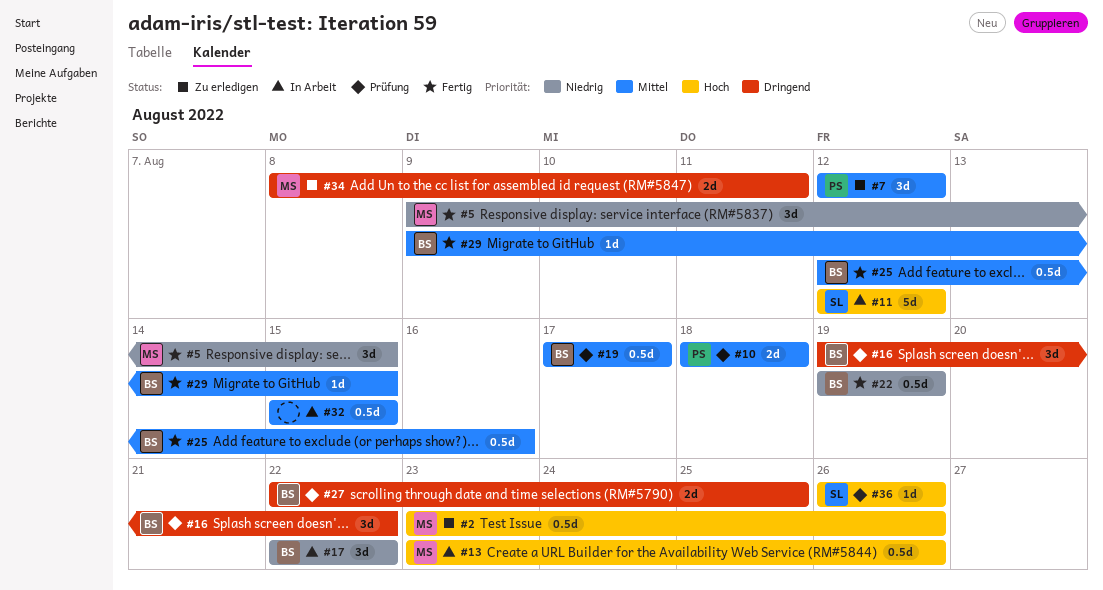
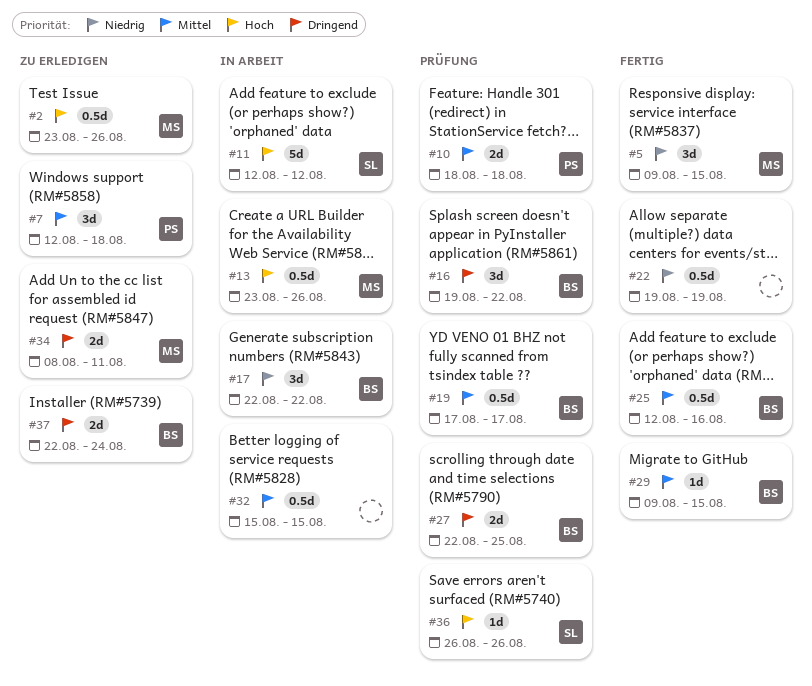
#7, due: Aug 12 -> Aug 18
#22, owner: BS -> none
#37: none -> present

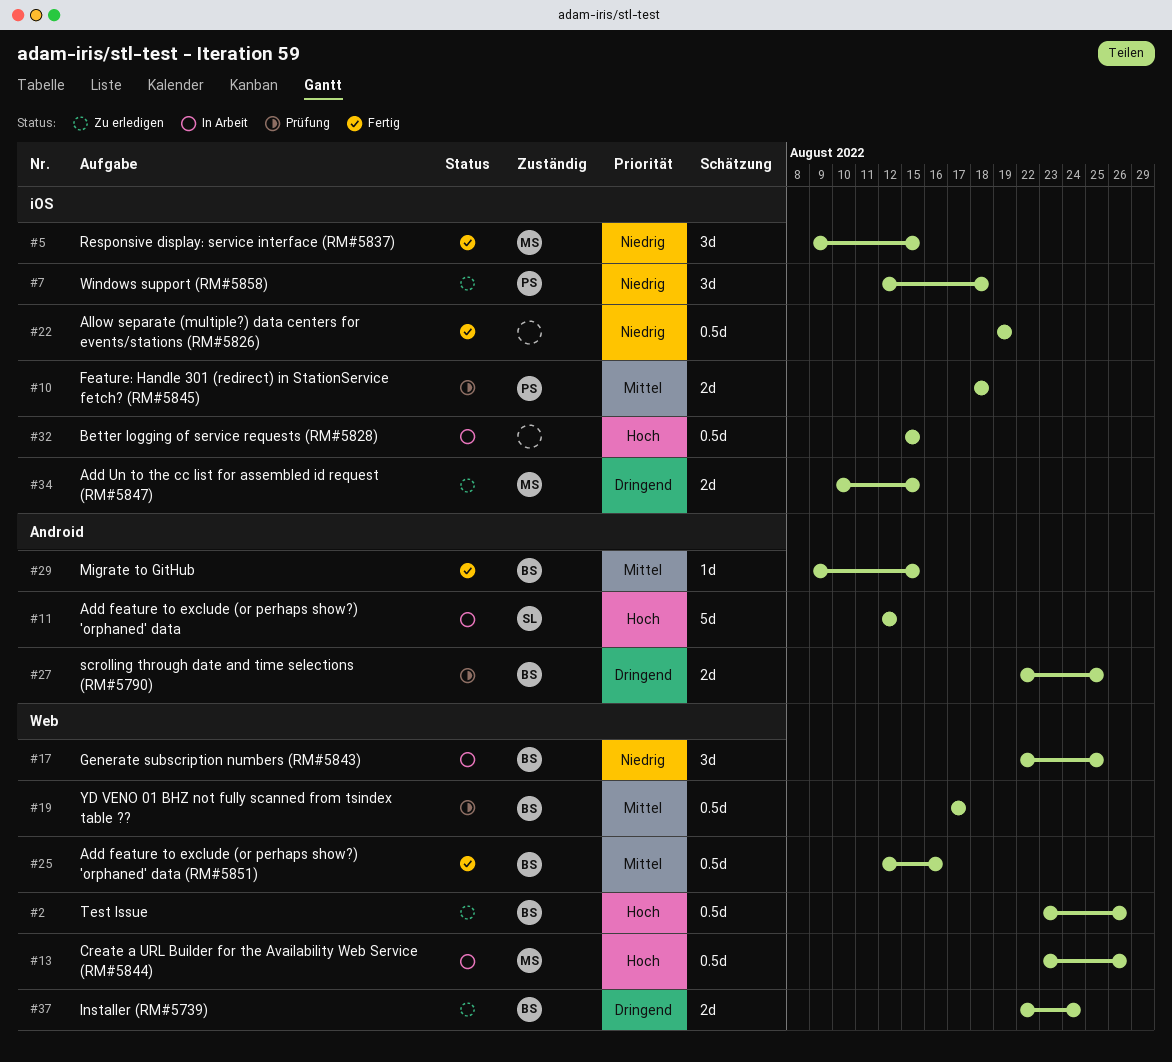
#2, owner: MS -> BS
#7, priority: Mittel -> Niedrig
#16: present -> none
#17, due: Aug 22 -> Aug 25
#32, priority: Mittel -> Hoch
#34, start: Aug 8 -> Aug 10
#34, due: Aug 11 -> Aug 15
#36: present -> none

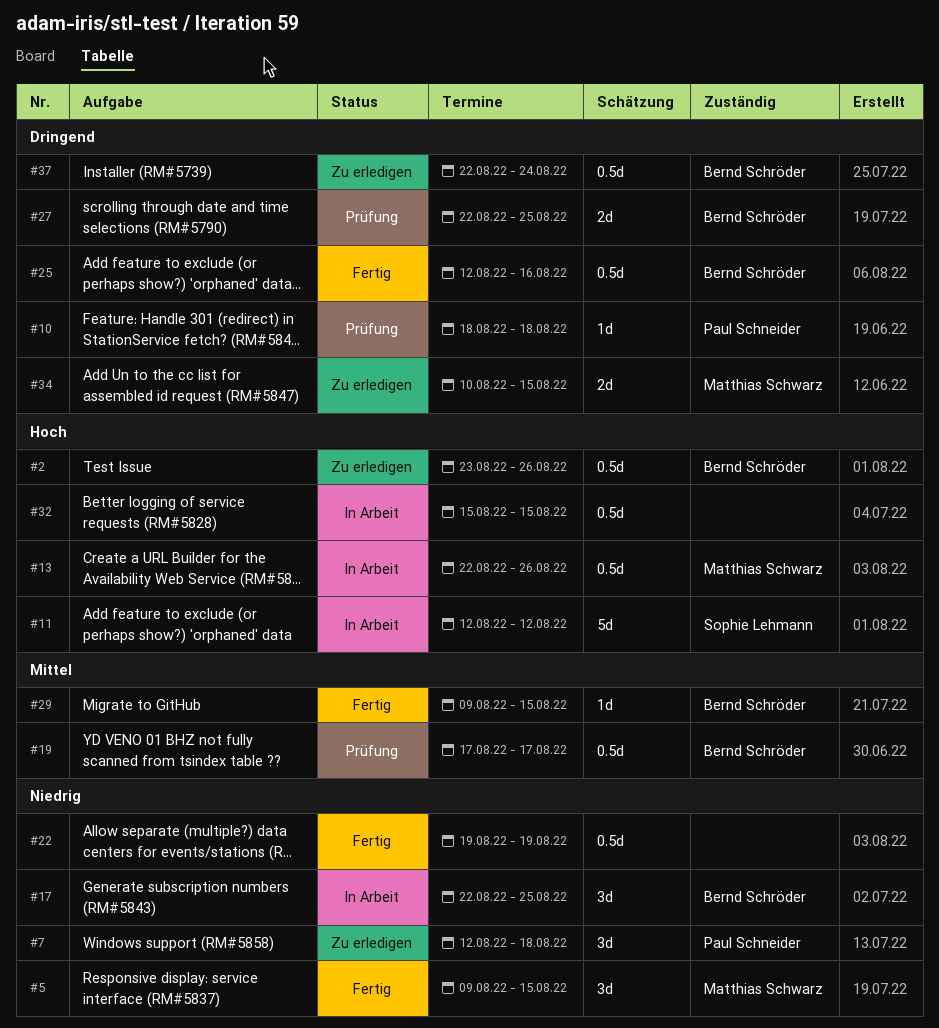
#10, priority: Mittel -> Dringend
#10, estimate: 2d -> 1d
#13, start: Aug 23 -> Aug 22
#25, priority: Mittel -> Dringend
#37, estimate: 2d -> 0.5d

